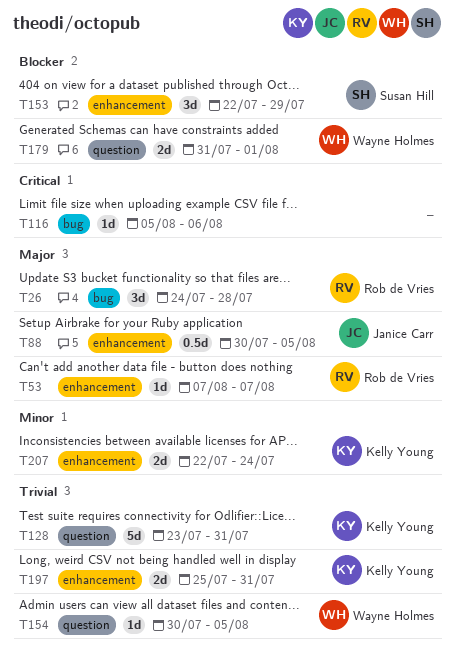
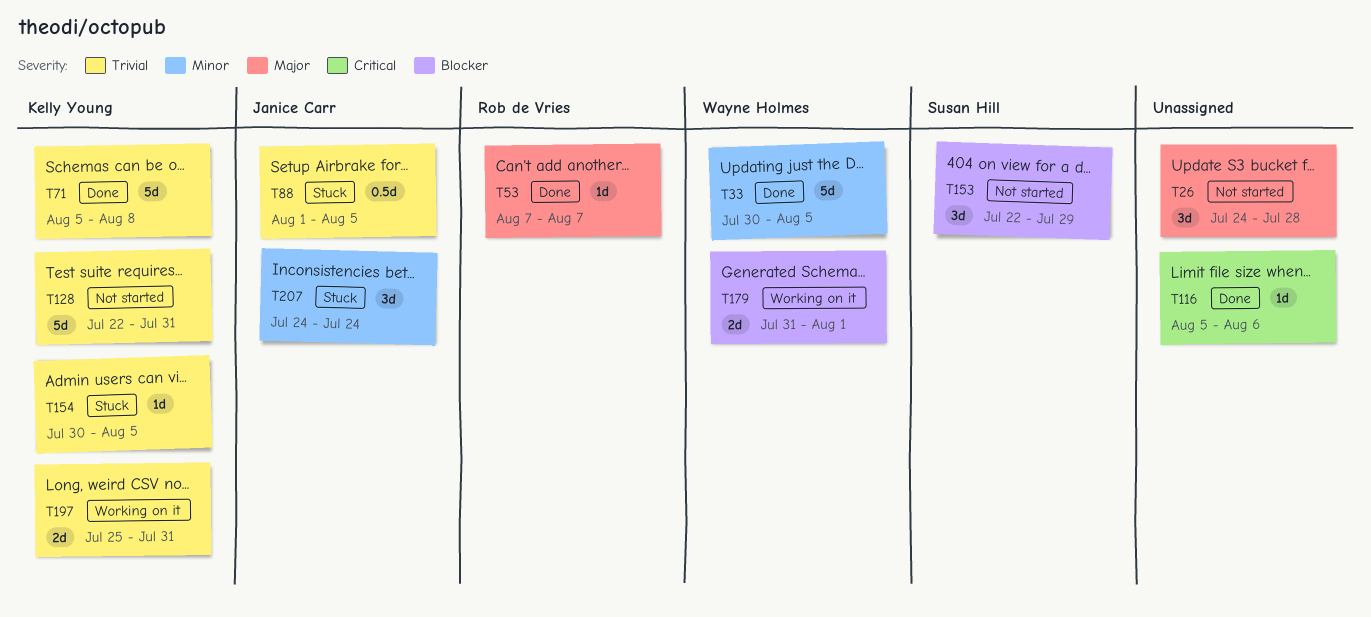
T26, owner: Rob de Vries -> none
T33: none -> present
T71: none -> present
T88, priority: Major -> Trivial
T88, start: Jul 30 -> Aug 1
T128, start: Jul 23 -> Jul 22
T154, owner: Wayne Holmes -> Kelly Young
T207, owner: Kelly Young -> Janice Carr
T207, estimate: 2d -> 3d
T207, start: Jul 22 -> Jul 24

